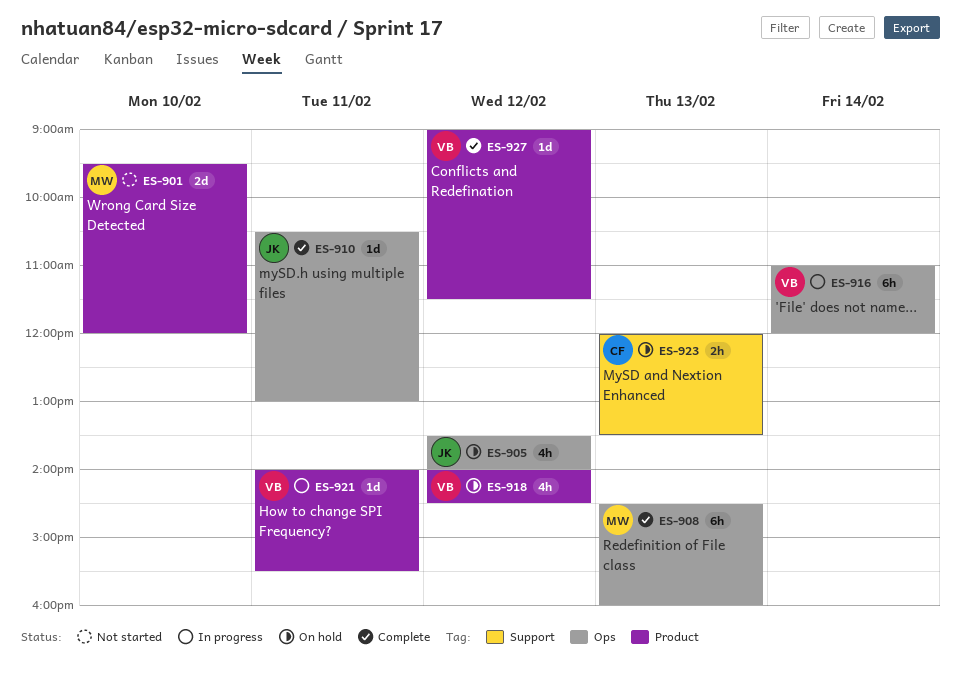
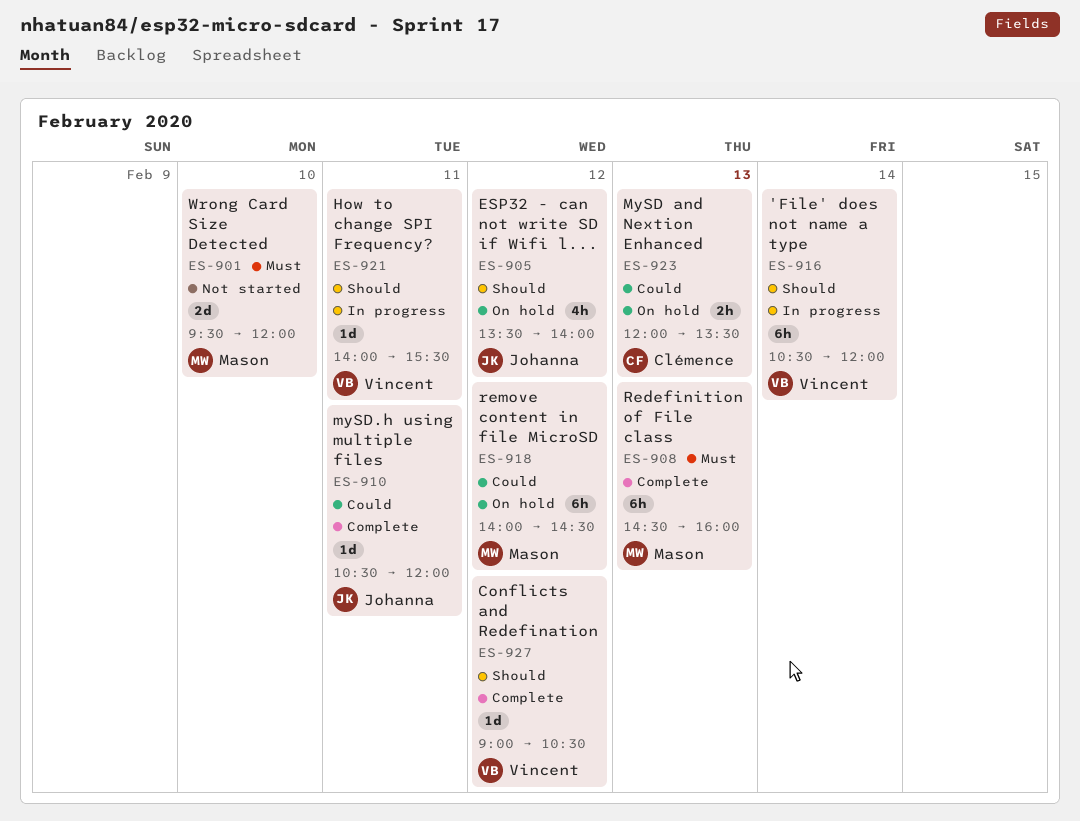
ES-910, ends: 13:00 -> 12:00
ES-916, begins: 11:00 -> 10:30
ES-918, owner: Vincent -> Mason
ES-918, estimate: 4h -> 6h
ES-927, ends: 11:30 -> 10:30

